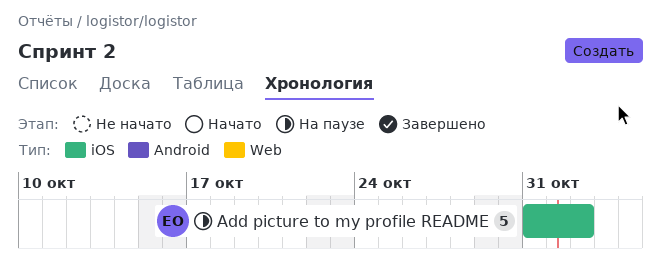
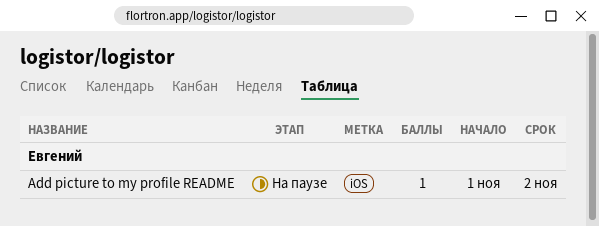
Add picture to my profile README, estimate: 5 -> 1
Add picture to my profile README, start: Oct 31 -> Nov 1

